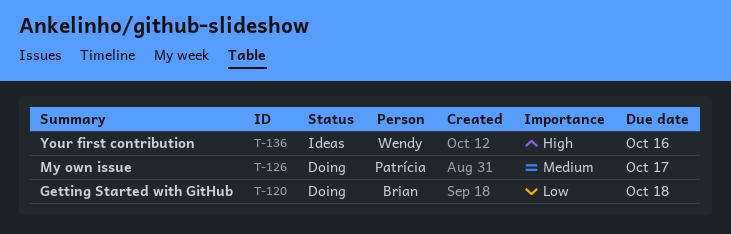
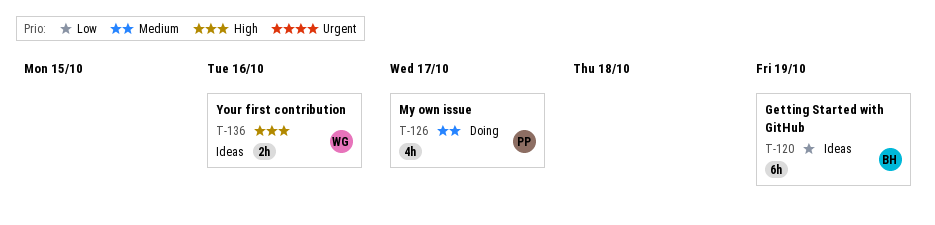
T-120, status: Doing -> Ideas
T-120, due: Oct 18 -> Oct 19

